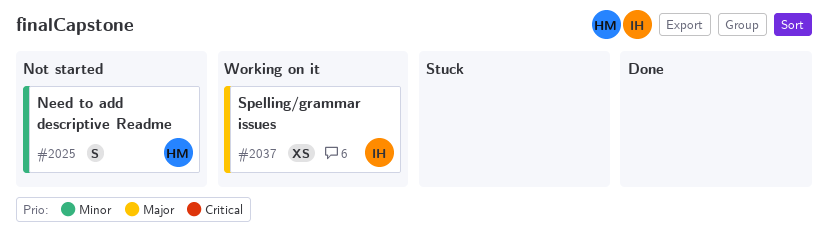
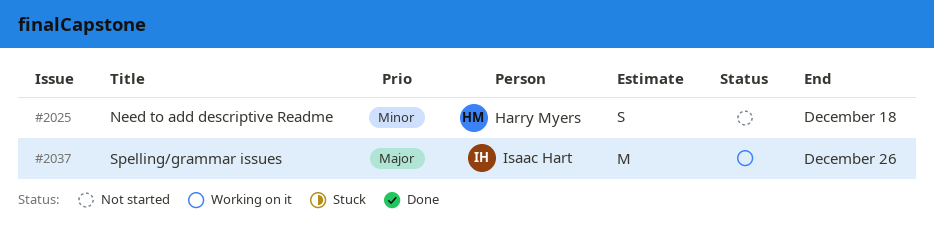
#2037, estimate: XS -> M

